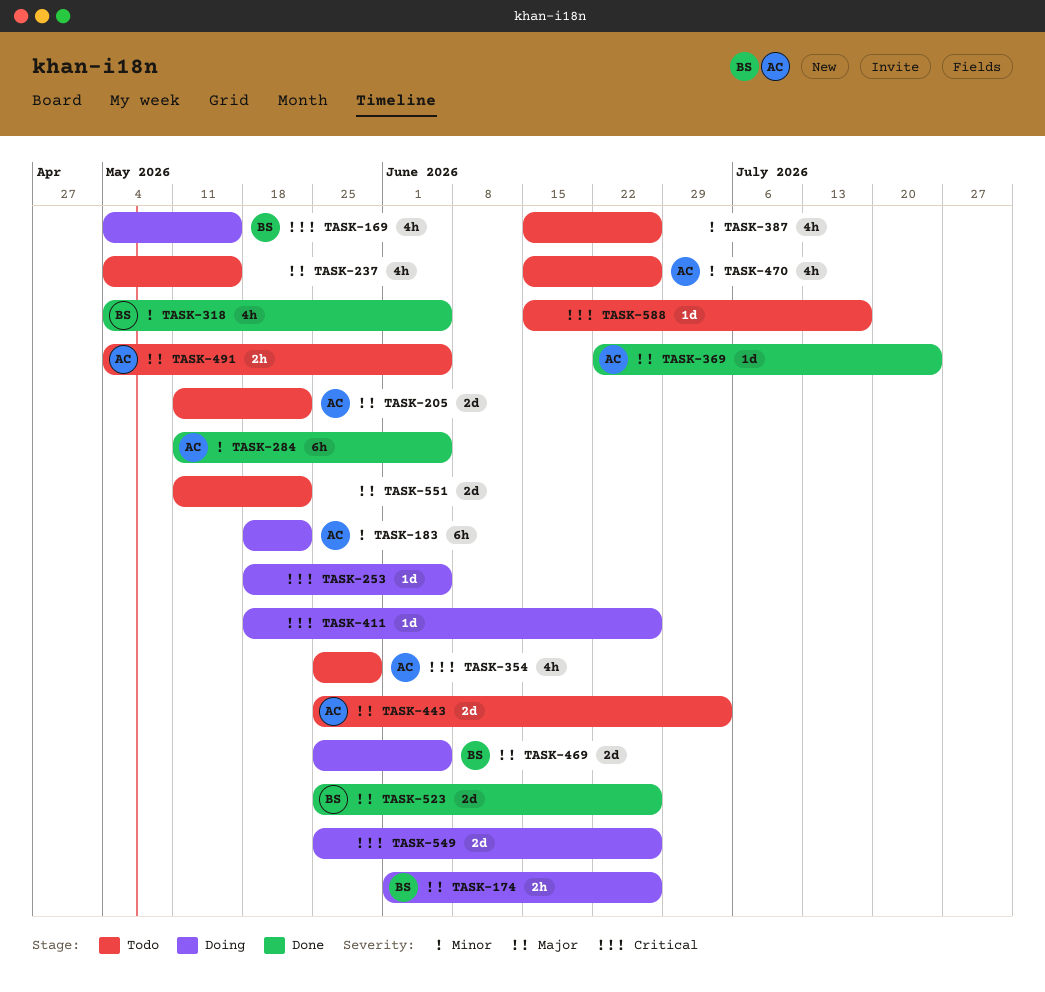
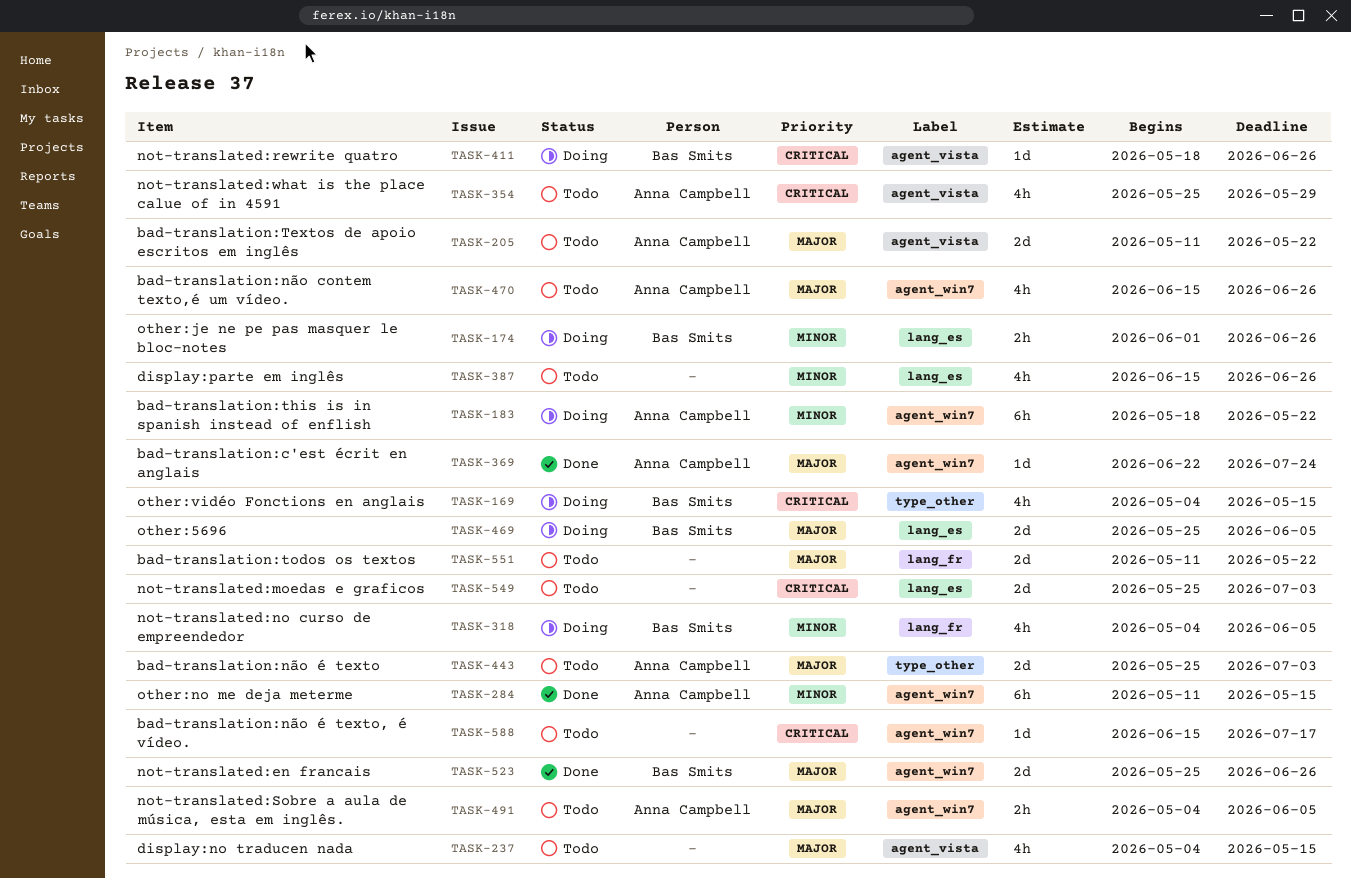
TASK-174, priority: Major -> Minor
TASK-253: present -> none
TASK-284, due: Jun 5 -> May 15
TASK-318, status: Done -> Doing
TASK-411, owner: none -> Bas Smits
TASK-470, priority: Minor -> Major
TASK-549, status: Doing -> Todo
TASK-549, due: Jun 26 -> Jul 3

